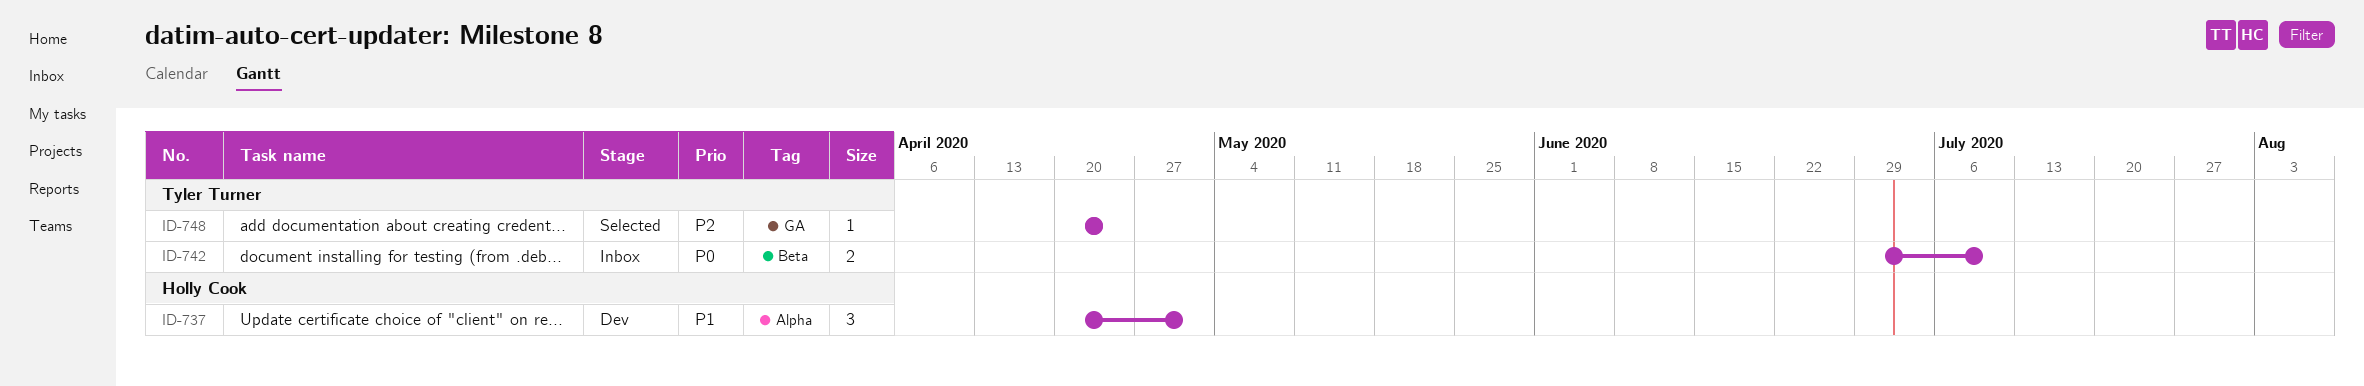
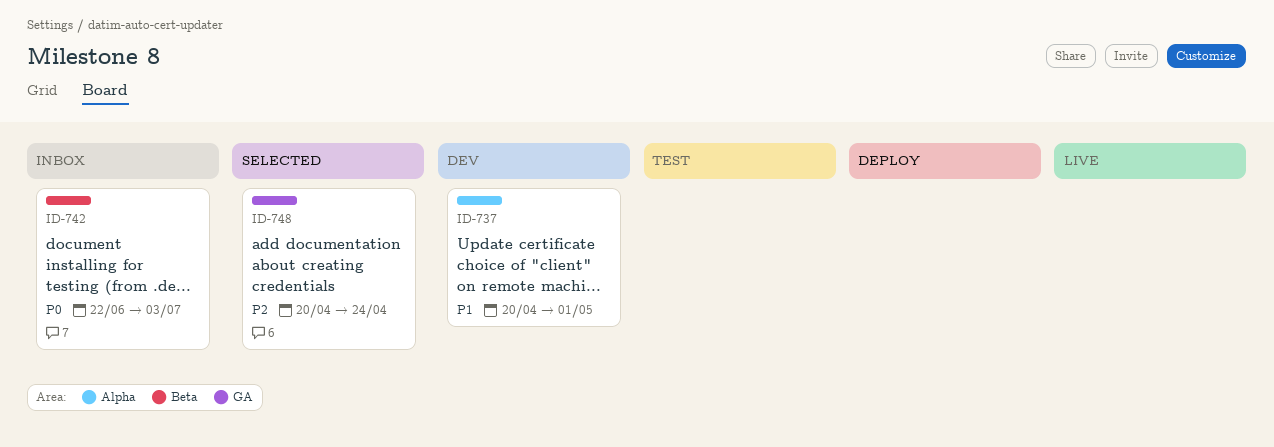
ID-742, start: Jun 29 -> Jun 22
ID-742, due: Jul 10 -> Jul 3

